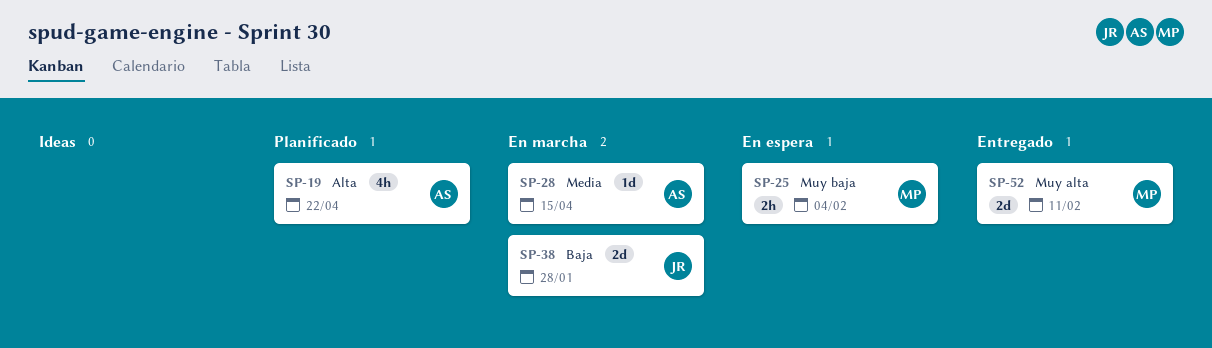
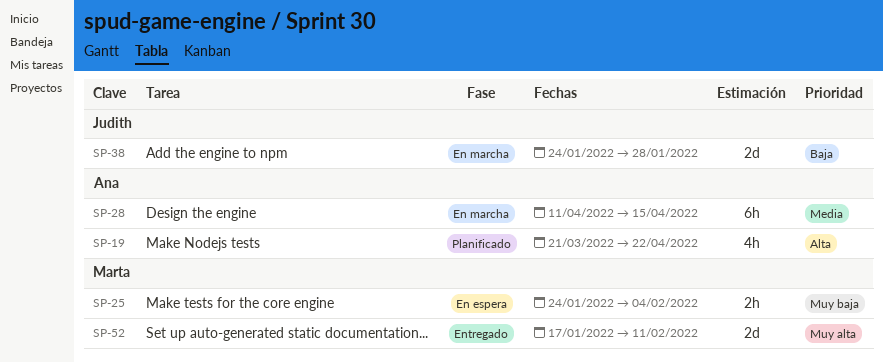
SP-28, estimate: 1d -> 6h

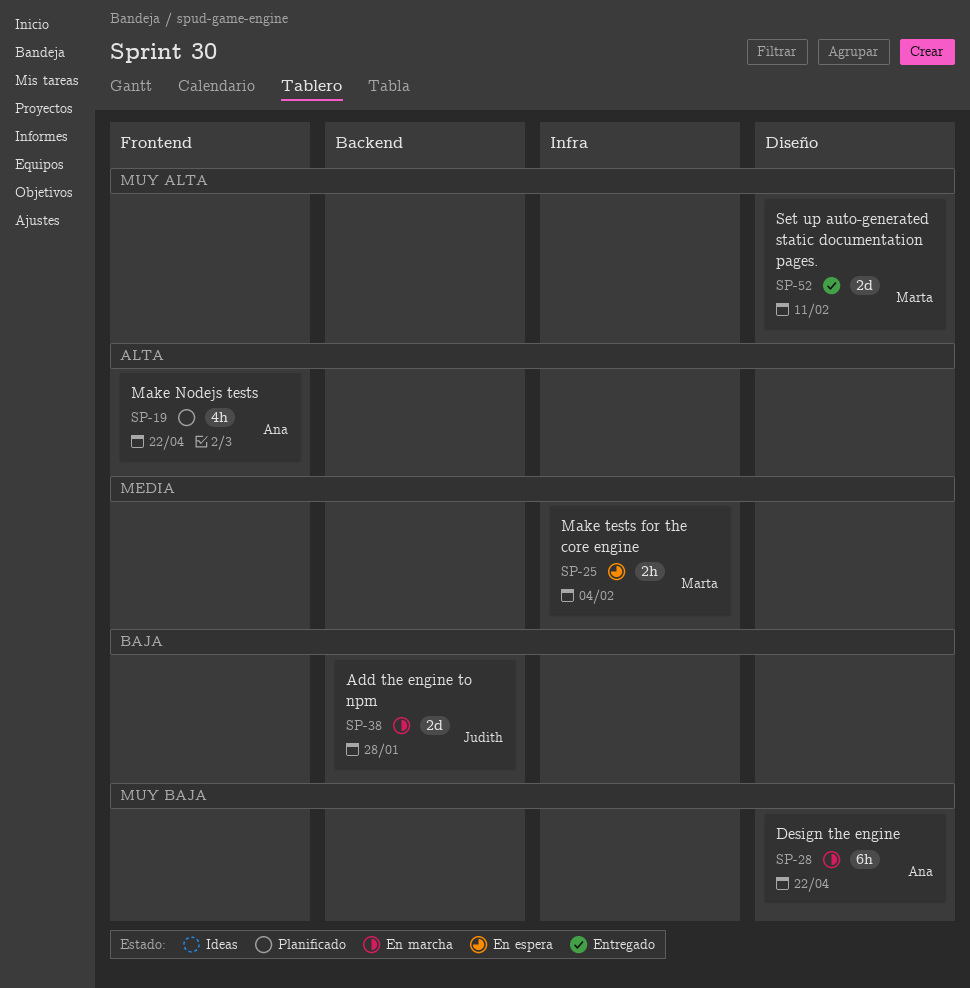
SP-25, priority: Muy baja -> Media
SP-28, priority: Media -> Muy baja
SP-28, due: Apr 15 -> Apr 22

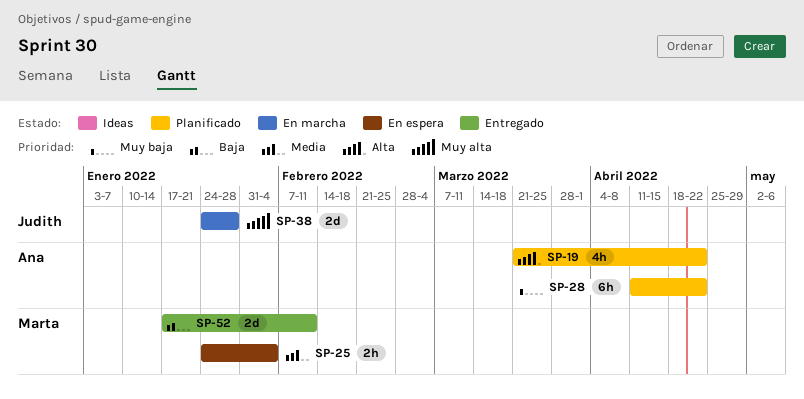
SP-28, status: En marcha -> Planificado
SP-38, priority: Baja -> Muy alta
SP-52, priority: Muy alta -> Baja

